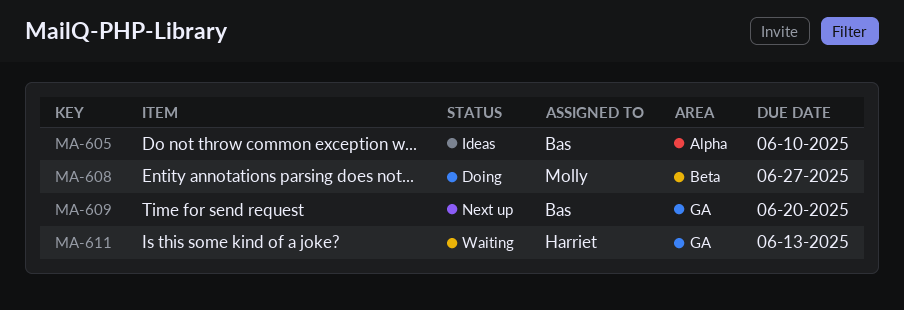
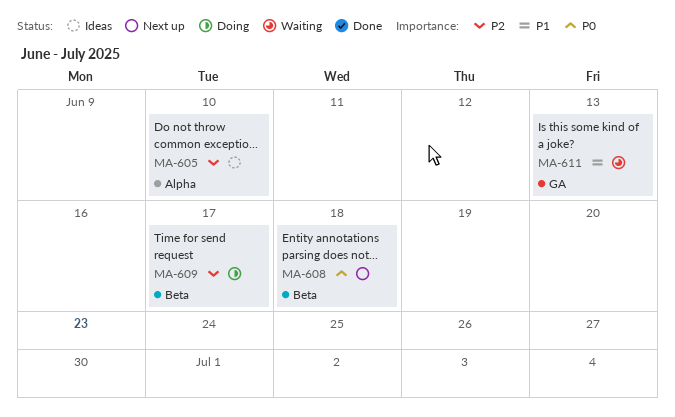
MA-608, status: Doing -> Next up
MA-608, due: Jun 27 -> Jun 18
MA-609, status: Next up -> Doing
MA-609, label: GA -> Beta
MA-609, due: Jun 20 -> Jun 17

